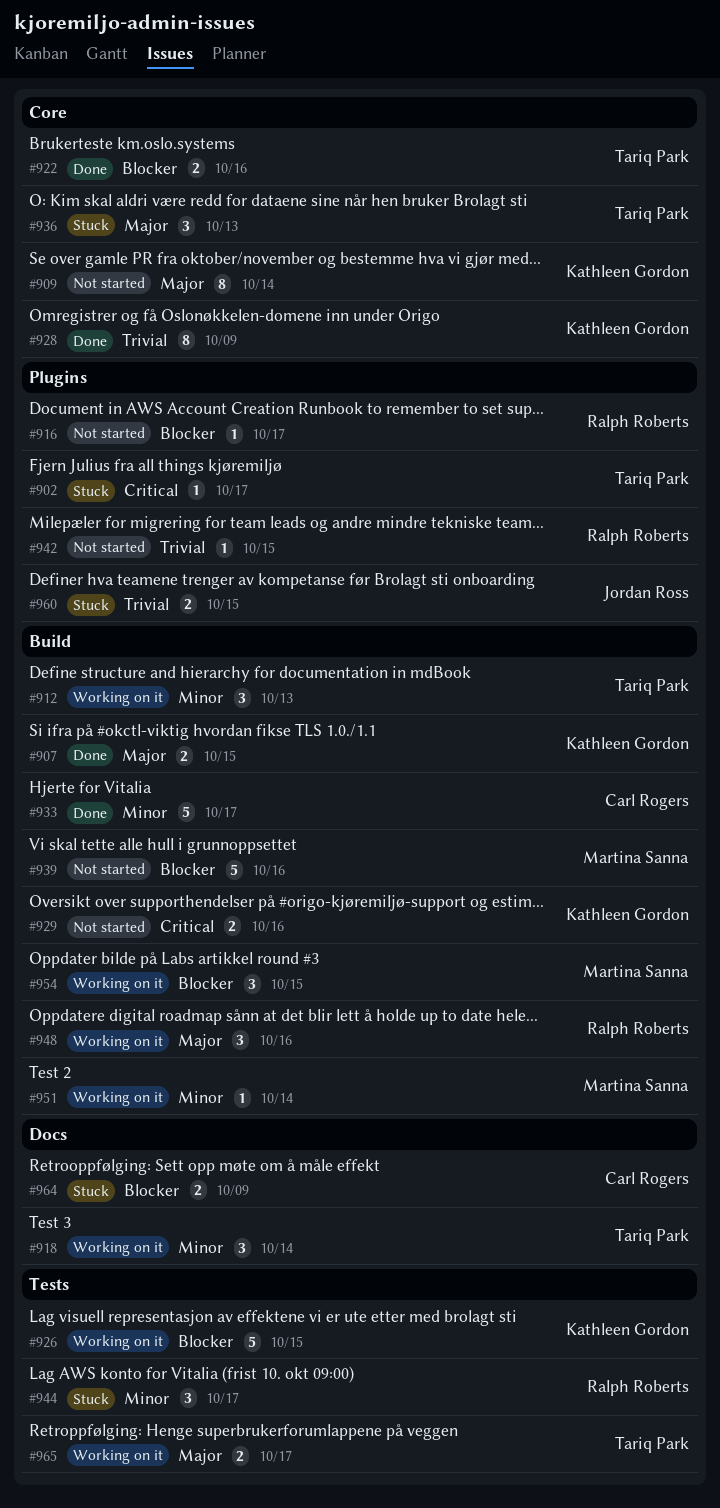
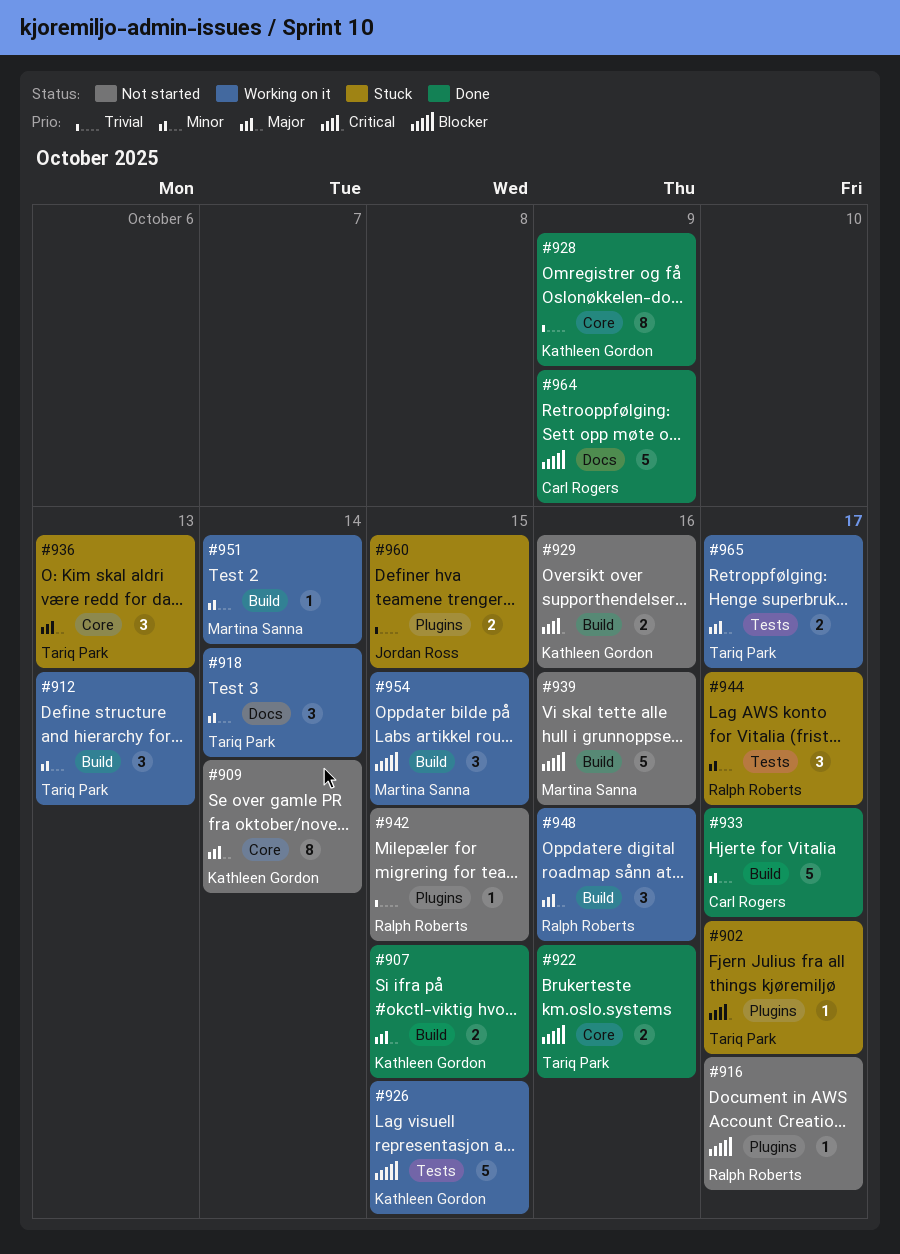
#964, status: Stuck -> Done
#964, estimate: 2 -> 5

